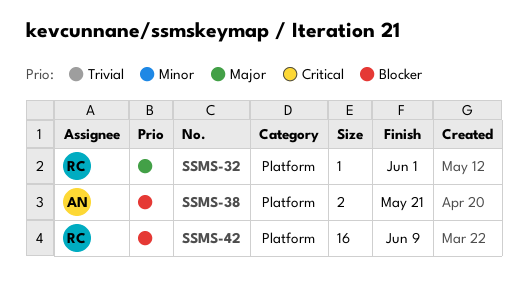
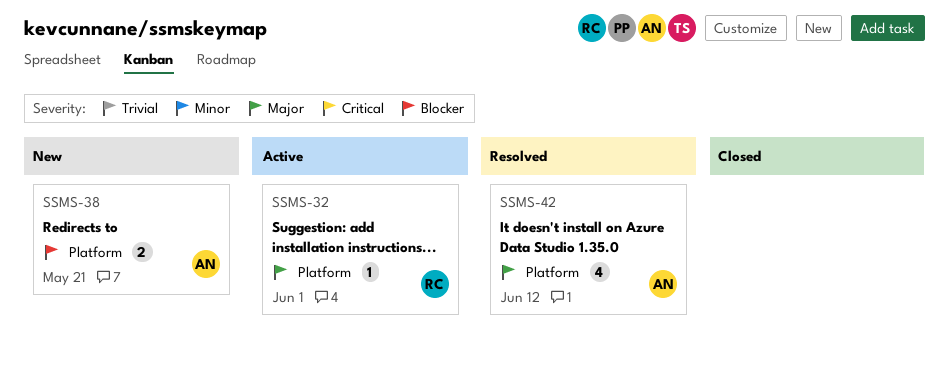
SSMS-42, owner: RC -> AN
SSMS-42, priority: Blocker -> Major
SSMS-42, estimate: 16 -> 4
SSMS-42, due: Jun 9 -> Jun 12

